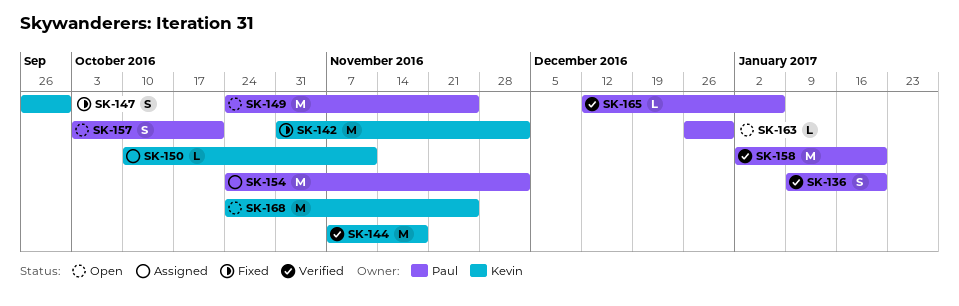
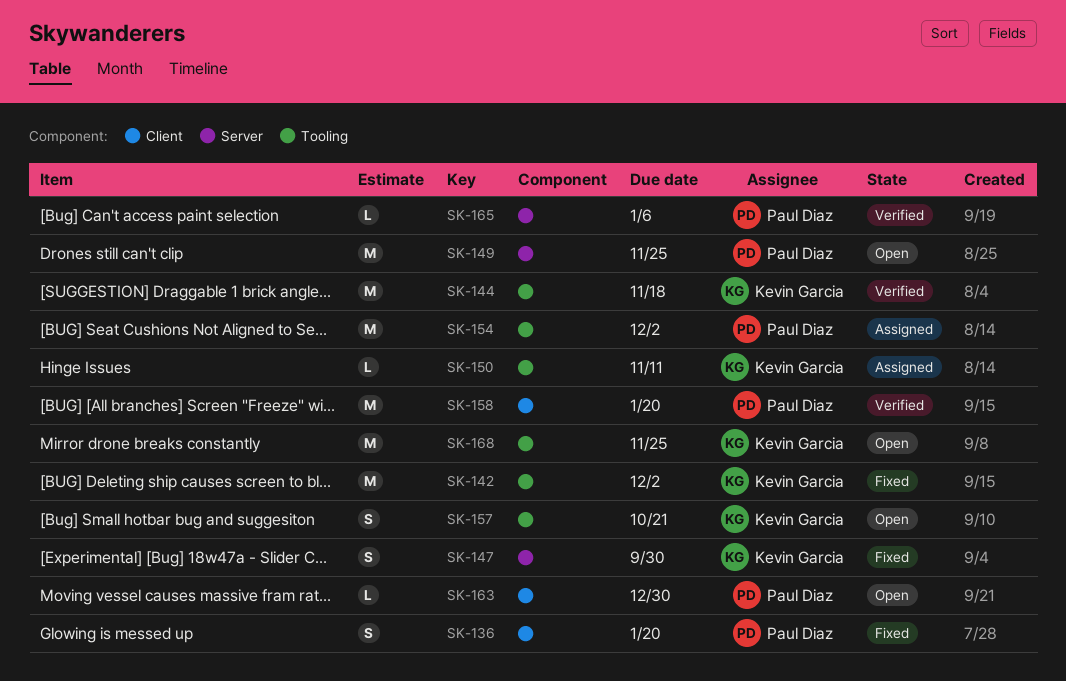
SK-136, status: Verified -> Fixed
SK-157, owner: Paul Diaz -> Kevin Garcia

